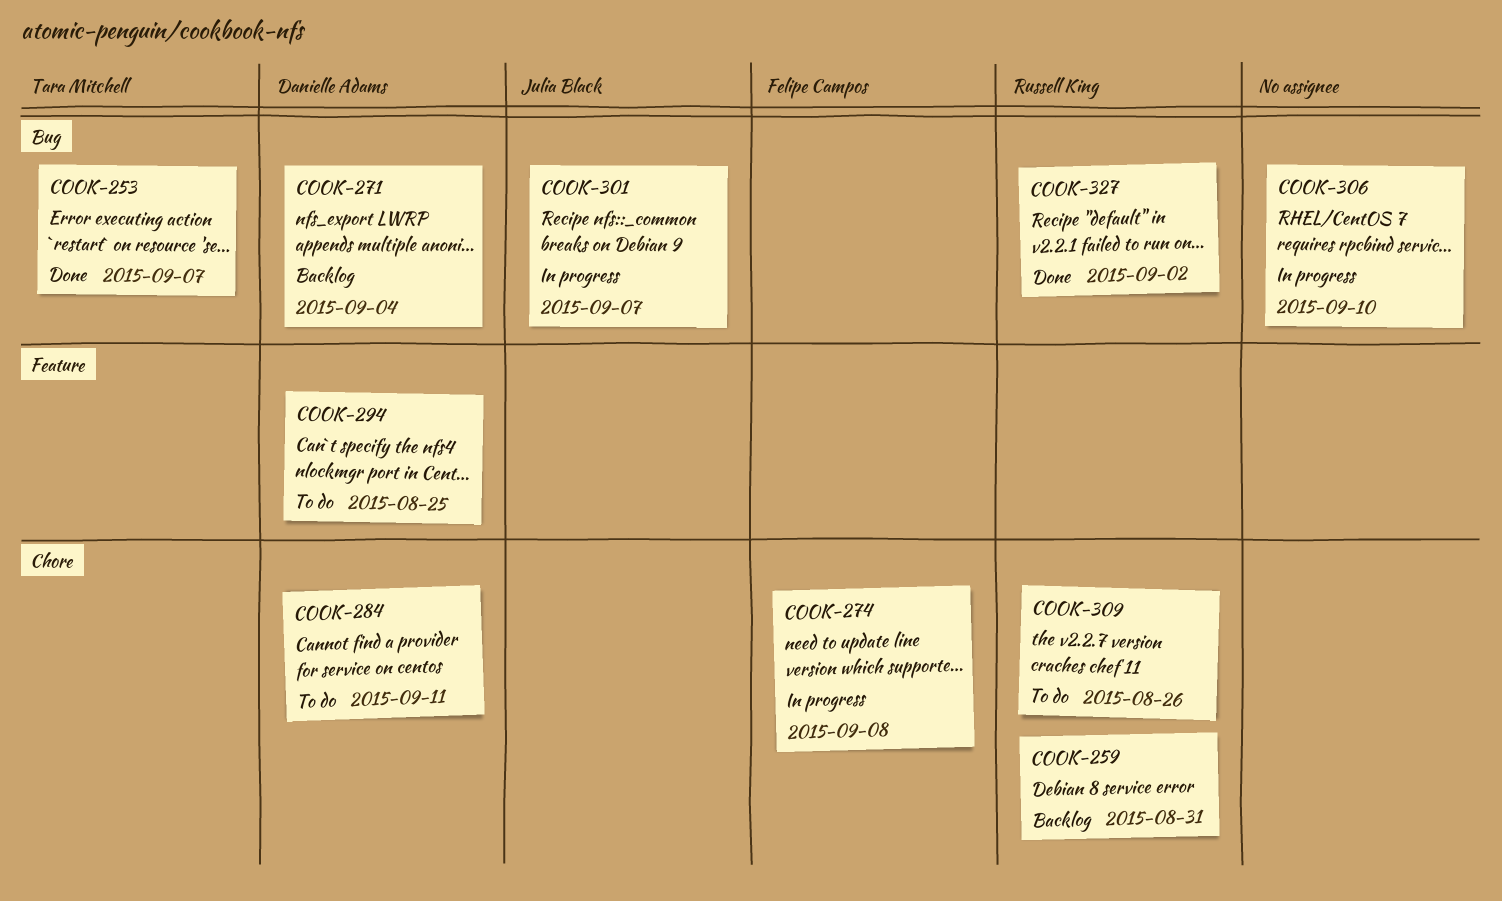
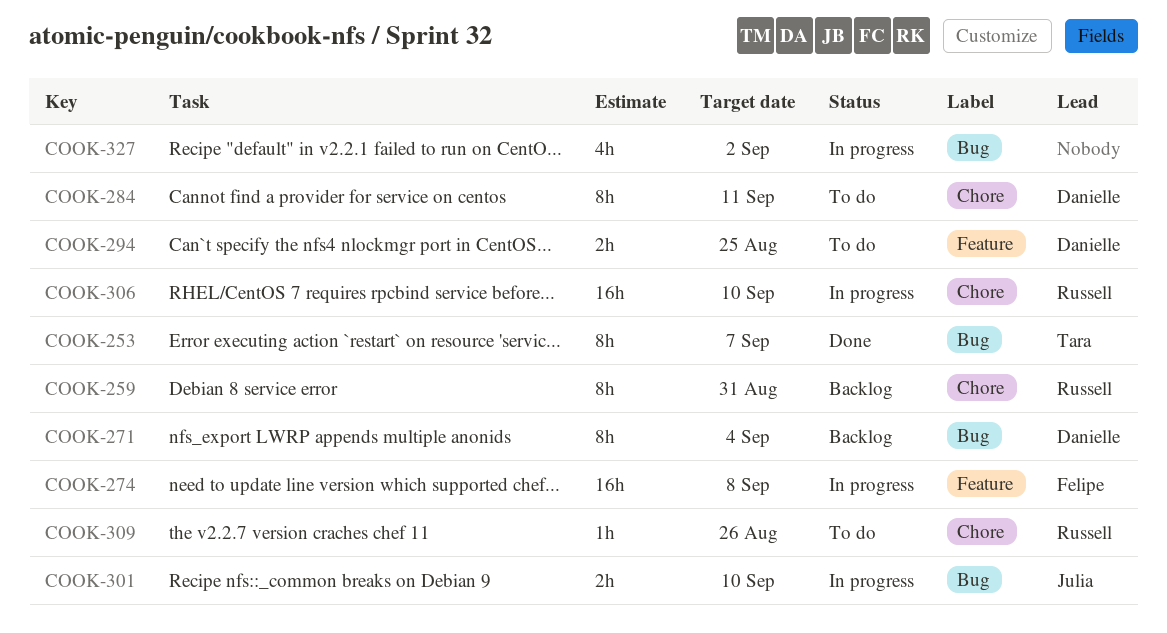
COOK-274, label: Chore -> Feature
COOK-301, due: Sep 7 -> Sep 10
COOK-306, owner: none -> Russell King
COOK-306, label: Bug -> Chore
COOK-327, status: Done -> In progress
COOK-327, owner: Russell King -> none

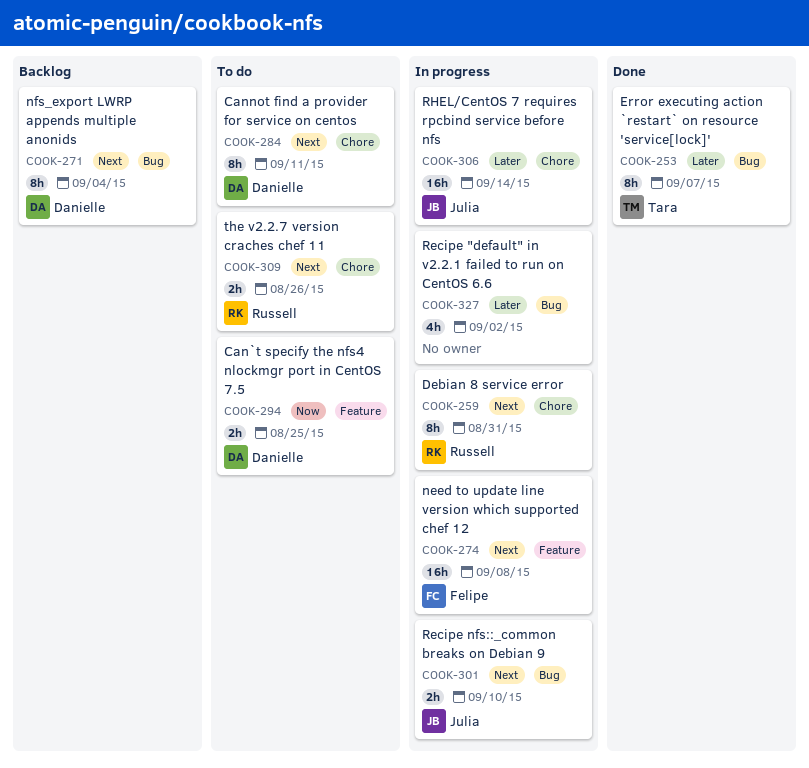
COOK-259, status: Backlog -> In progress
COOK-306, owner: Russell -> Julia
COOK-306, due: Sep 10 -> Sep 14
COOK-309, estimate: 1h -> 2h

